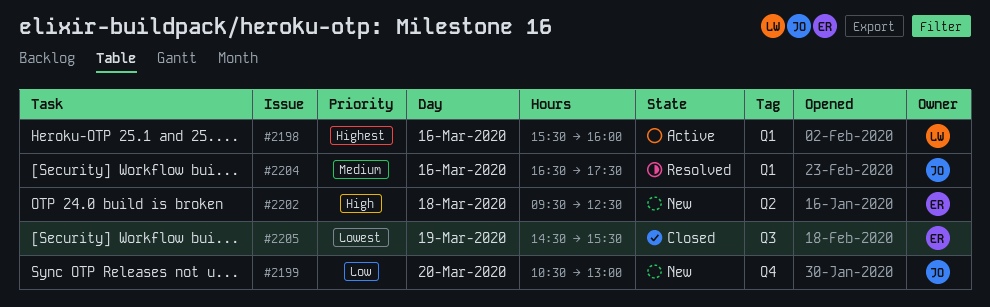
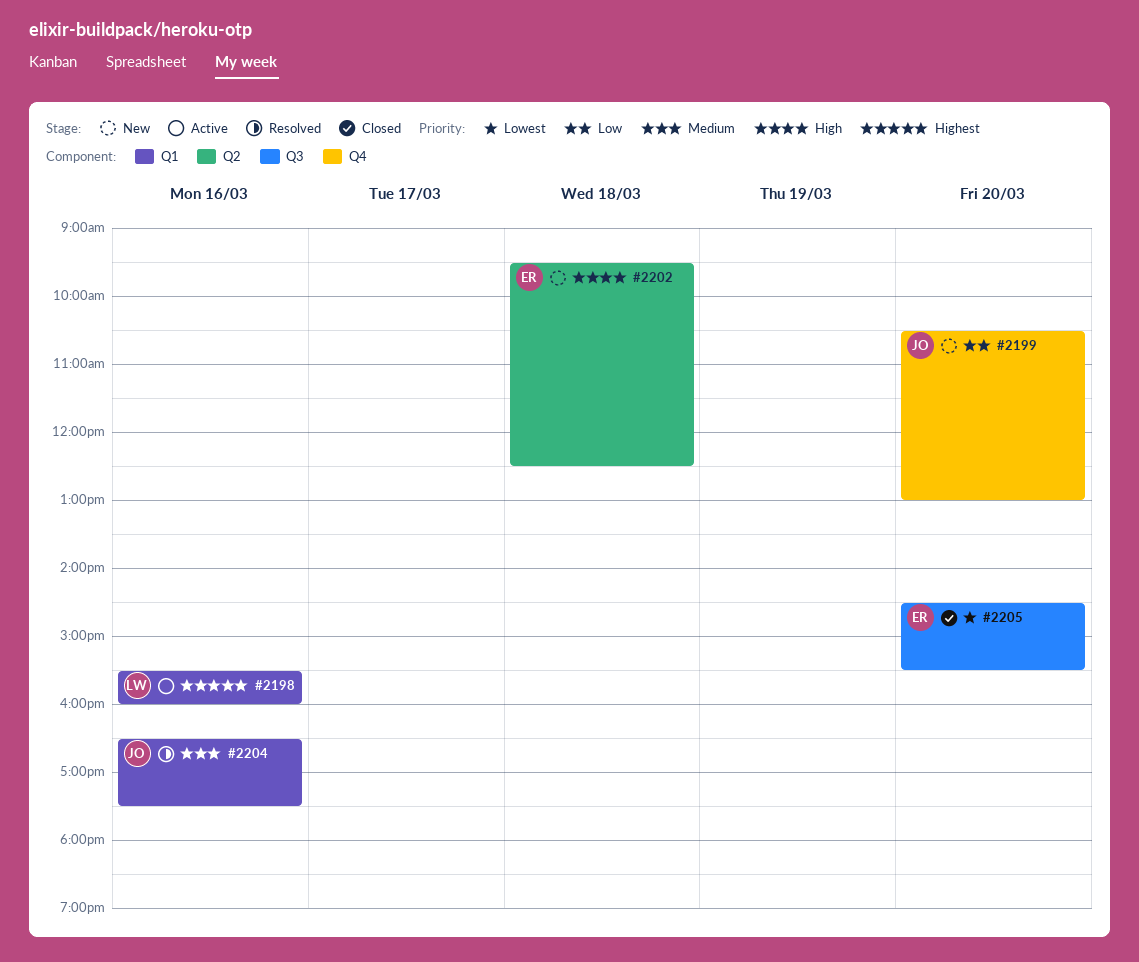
#2205, day: Mar 19 -> Mar 20

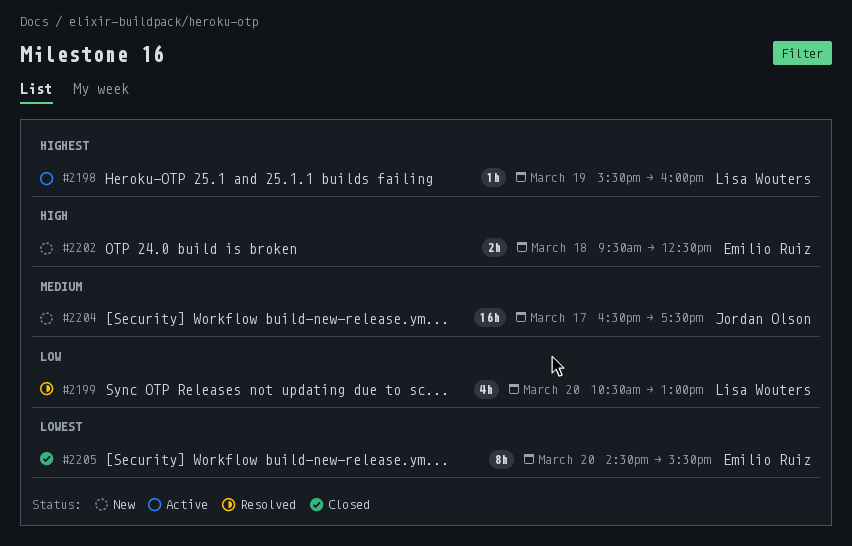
#2198, day: Mar 16 -> Mar 19
#2199, status: New -> Resolved
#2199, owner: Jordan Olson -> Lisa Wouters
#2204, status: Resolved -> New
#2204, day: Mar 16 -> Mar 17

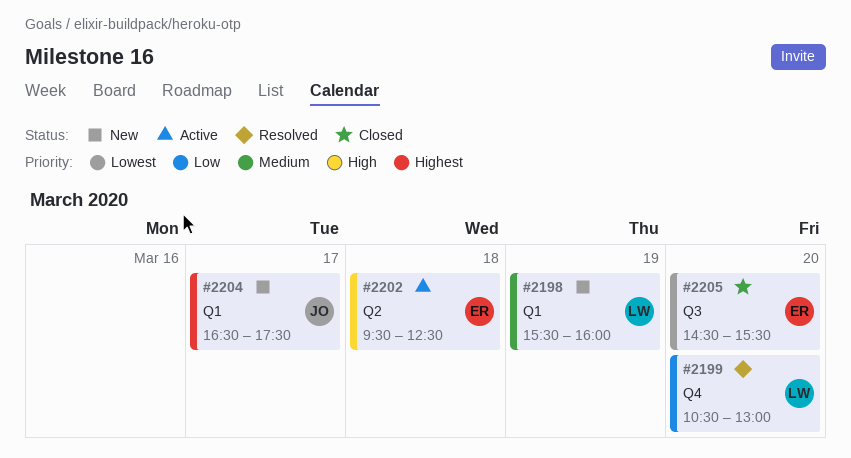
#2198, status: Active -> New
#2198, priority: Highest -> Medium
#2202, status: New -> Active
#2204, priority: Medium -> Highest

